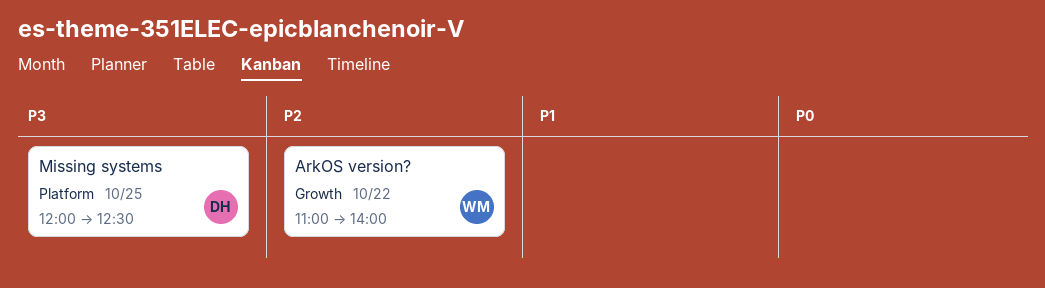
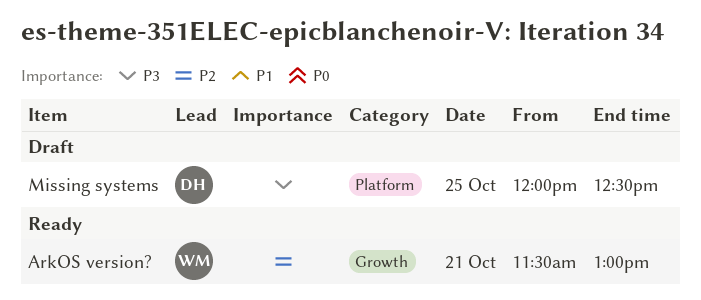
ArkOS version?, day: Oct 22 -> Oct 21
ArkOS version?, begins: 11:00 -> 11:30
ArkOS version?, ends: 14:00 -> 13:00

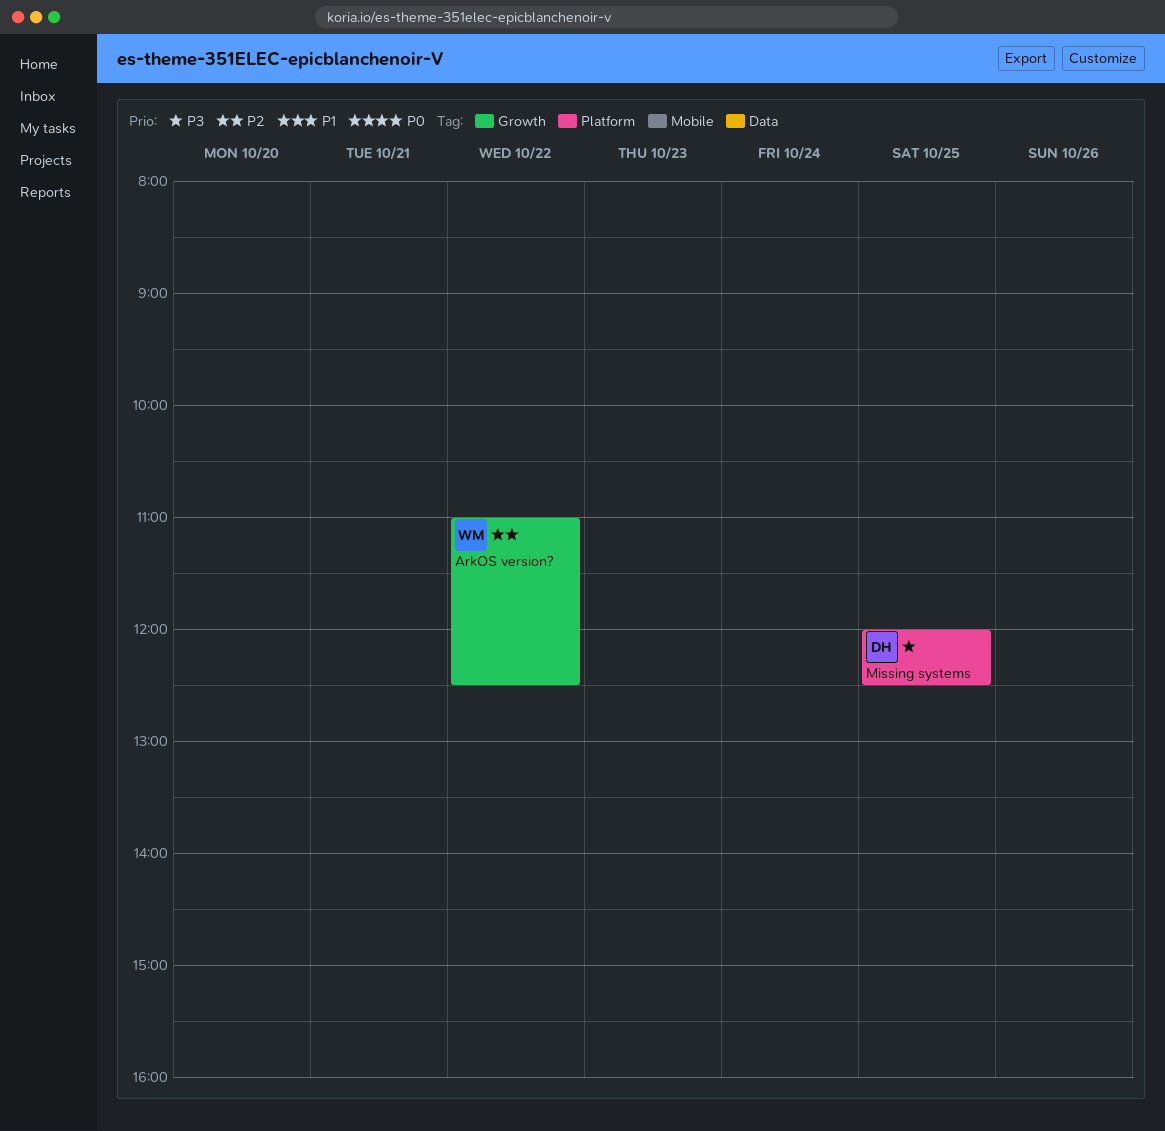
ArkOS version?, day: Oct 21 -> Oct 22
ArkOS version?, begins: 11:30 -> 11:00
ArkOS version?, ends: 13:00 -> 12:30

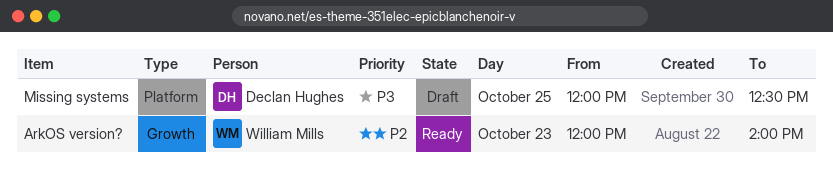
ArkOS version?, day: Oct 22 -> Oct 23
ArkOS version?, begins: 11:00 -> 12:00
ArkOS version?, ends: 12:30 -> 14:00

